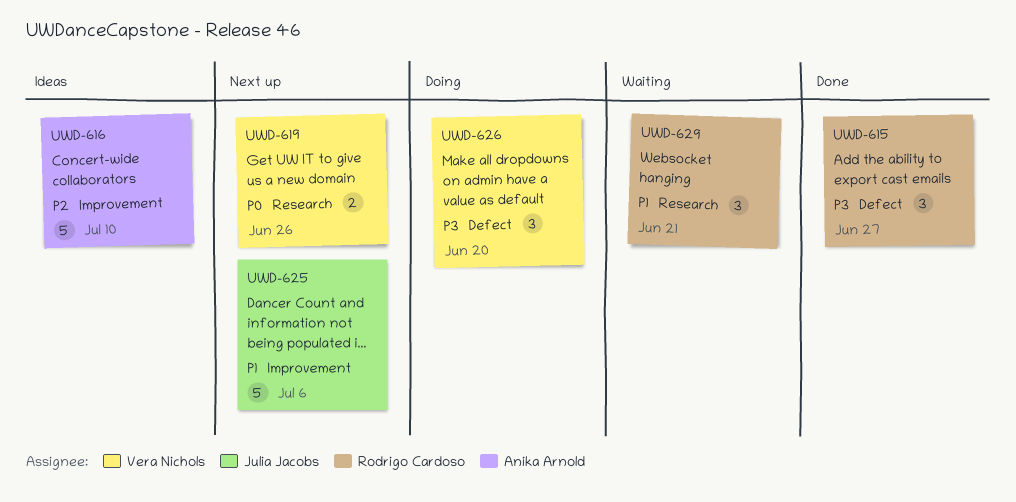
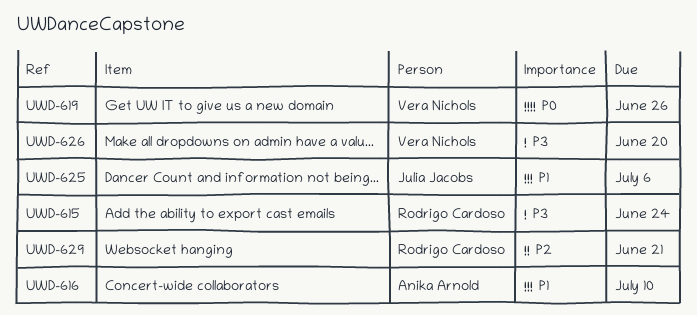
UWD-615, due: Jun 27 -> Jun 24
UWD-616, priority: P2 -> P1
UWD-629, priority: P1 -> P2

